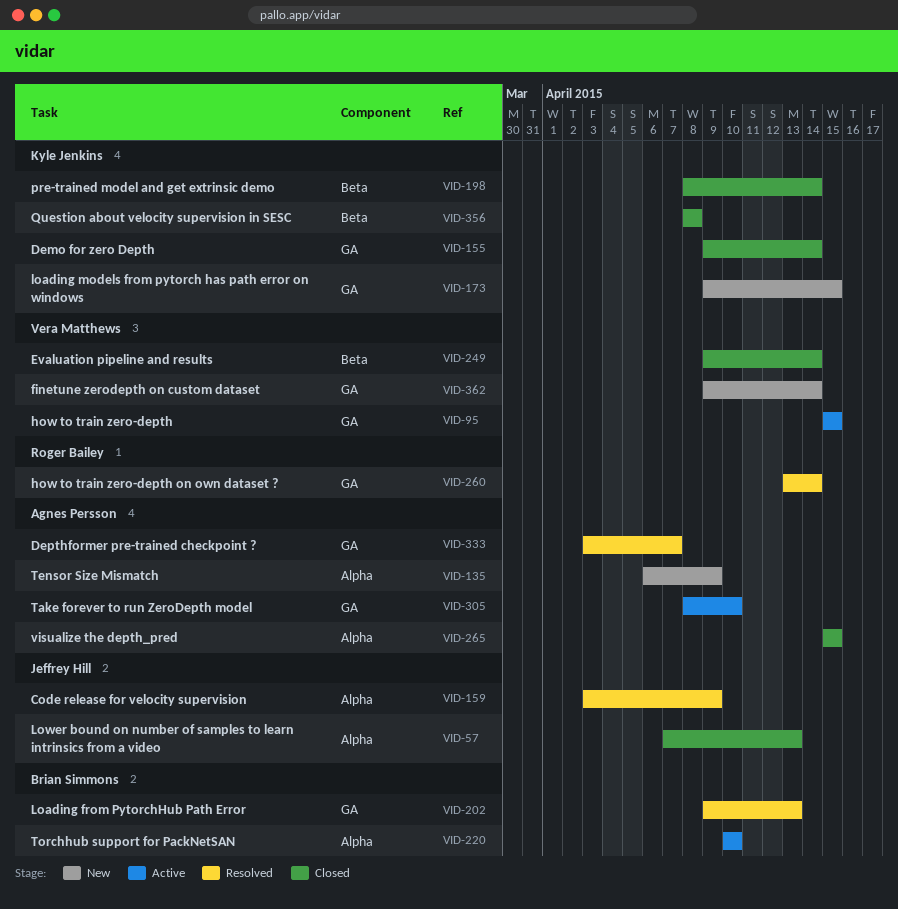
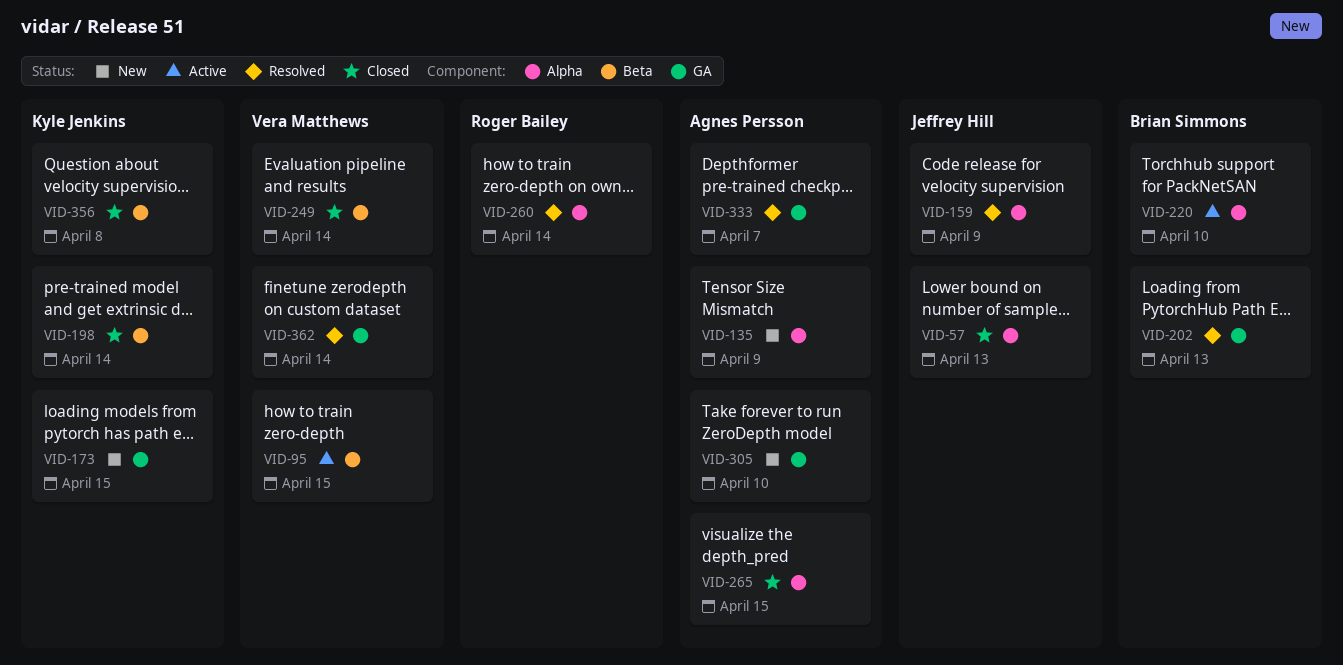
VID-95, label: GA -> Beta
VID-155: present -> none
VID-260, label: GA -> Alpha
VID-305, status: Active -> New
VID-362, status: New -> Resolved

